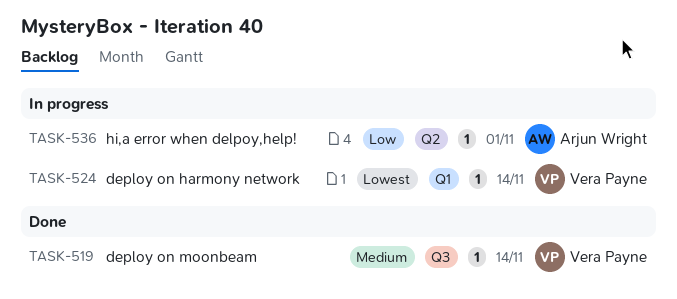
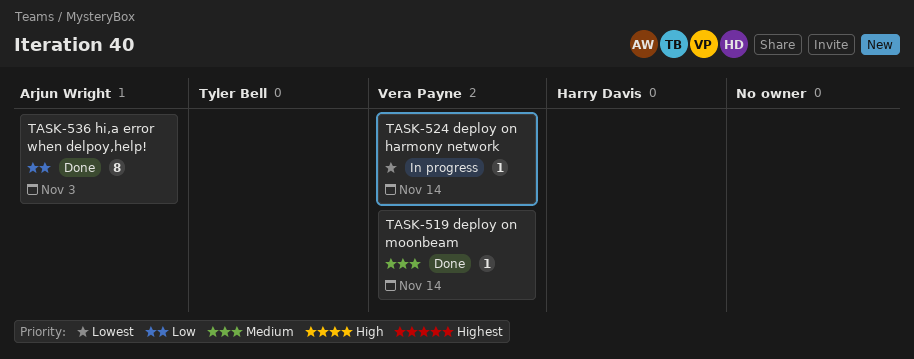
TASK-536, status: In progress -> Done
TASK-536, estimate: 1 -> 8
TASK-536, due: Nov 1 -> Nov 3

